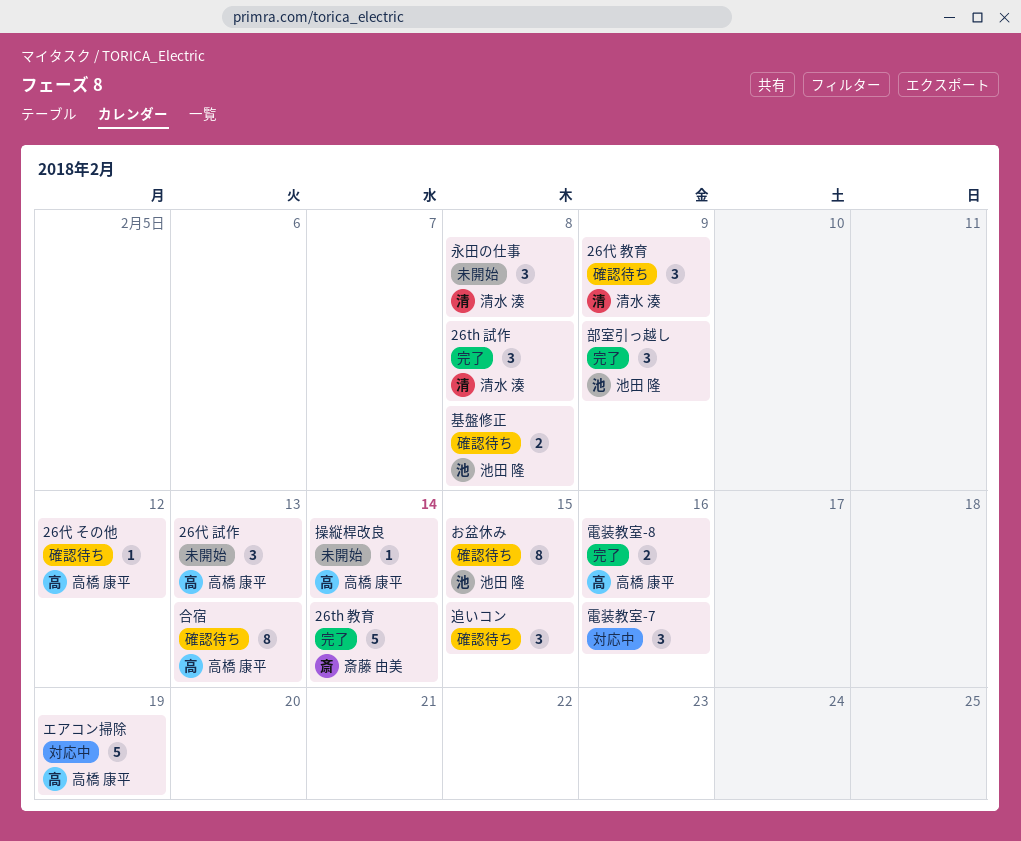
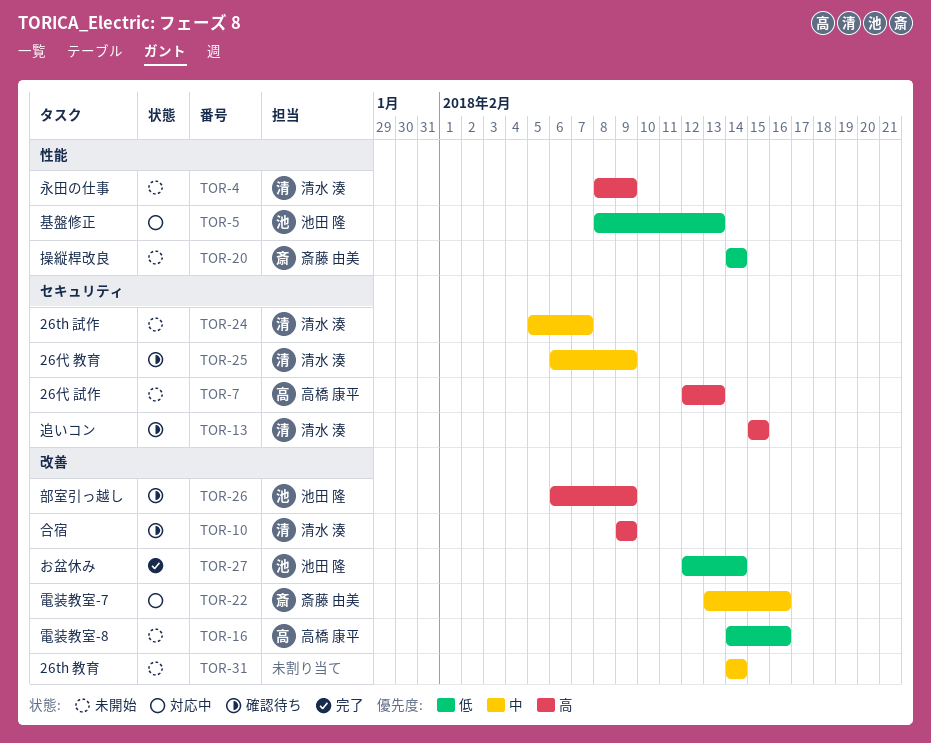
26th 教育, status: 完了 -> 未開始
26th 教育, owner: 斎藤 由美 -> none
26th 試作, status: 完了 -> 未開始
26th 試作, due: Feb 8 -> Feb 7
26代 その他: present -> none
お盆休み, status: 確認待ち -> 完了
お盆休み, due: Feb 15 -> Feb 14
エアコン掃除: present -> none
合宿, owner: 高橋 康平 -> 清水 湊
合宿, due: Feb 13 -> Feb 9
基盤修正, status: 確認待ち -> 対応中
基盤修正, due: Feb 8 -> Feb 13
操縦桿改良, owner: 高橋 康平 -> 斎藤 由美
永田の仕事, due: Feb 8 -> Feb 9
追いコン, owner: none -> 清水 湊
部室引っ越し, status: 完了 -> 確認待ち
電装教室-7, owner: none -> 斎藤 由美
電装教室-8, status: 完了 -> 未開始

